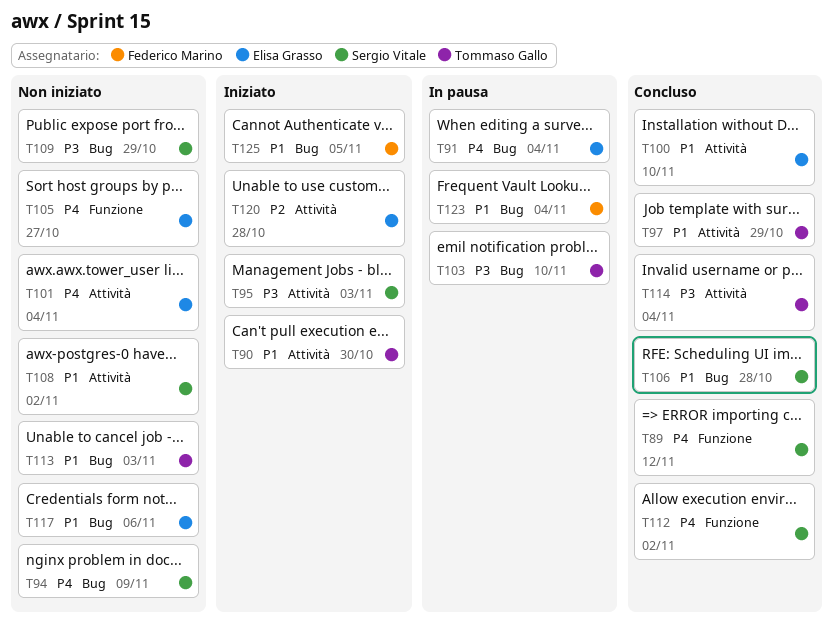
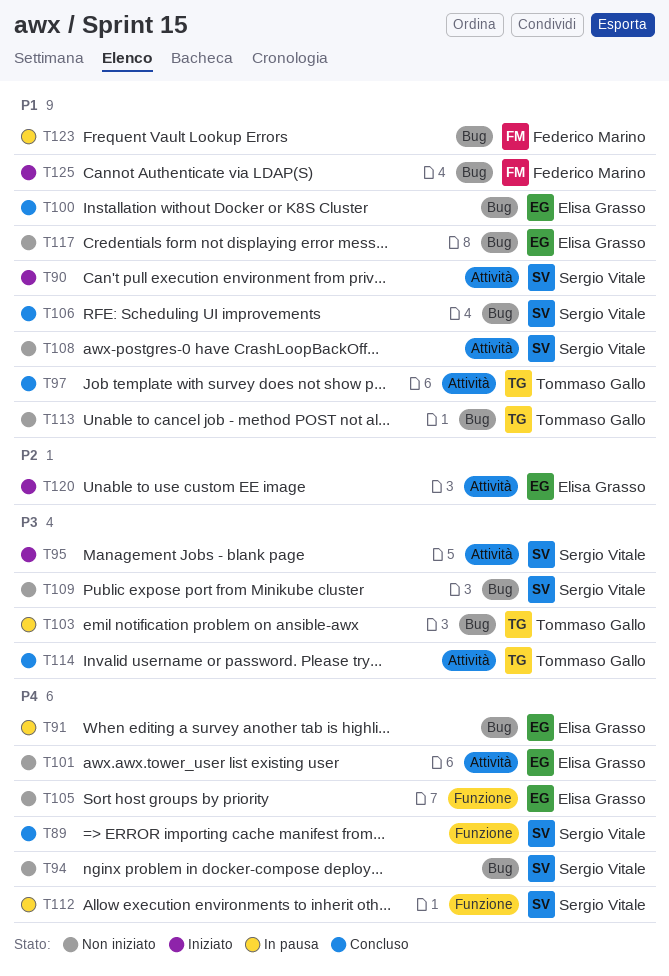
T90, owner: Tommaso Gallo -> Sergio Vitale
T100, label: Attività -> Bug
T112, status: Concluso -> In pausa

